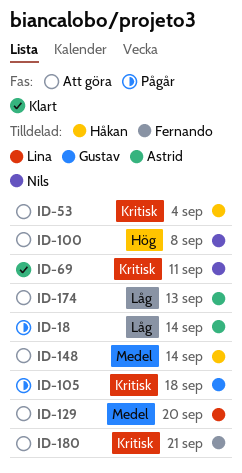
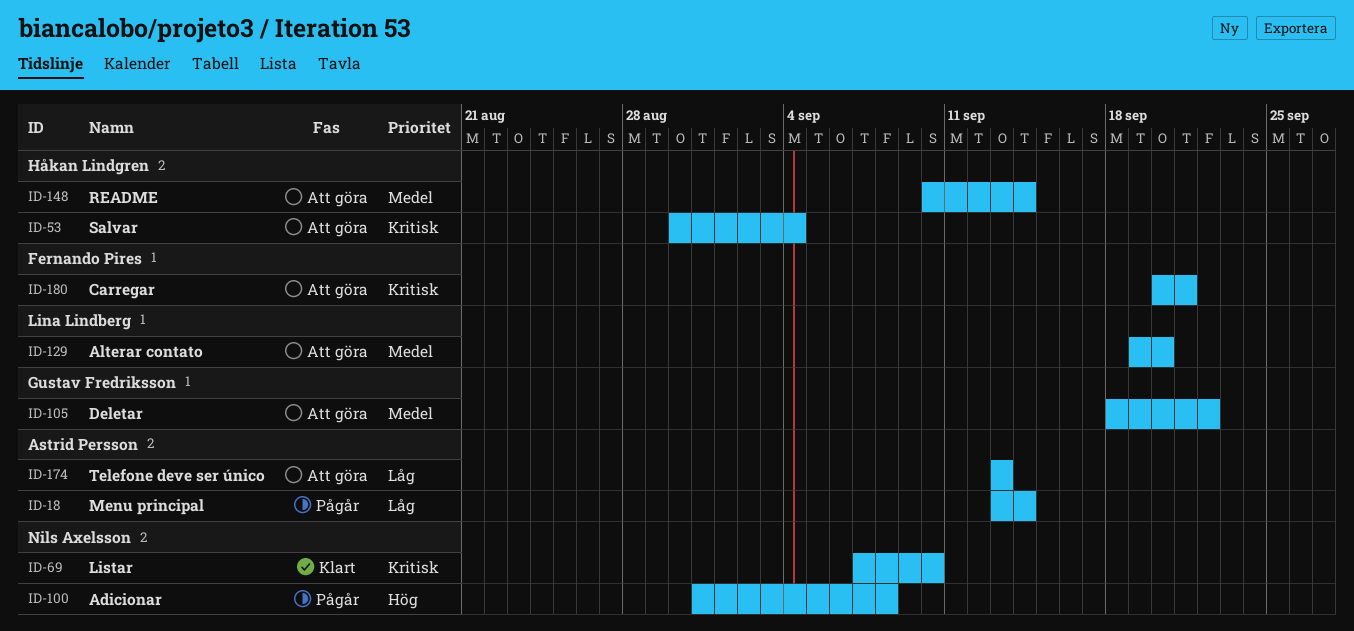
ID-69, due: Sep 11 -> Sep 10
ID-100, status: Att göra -> Pågår
ID-105, status: Pågår -> Att göra
ID-105, priority: Kritisk -> Medel
ID-105, due: Sep 18 -> Sep 22

